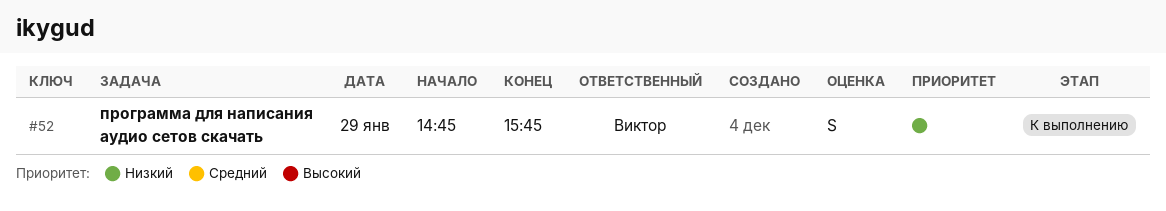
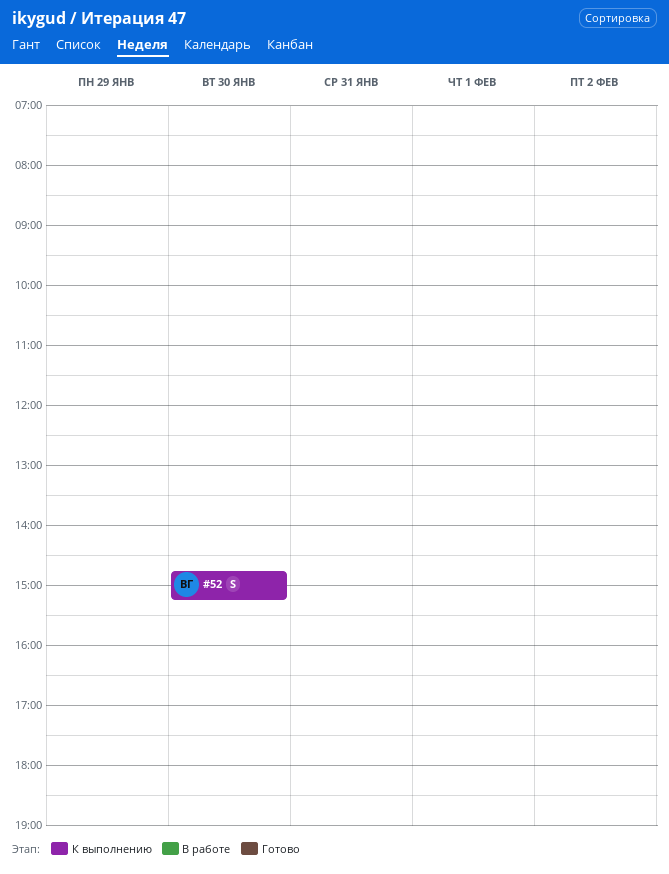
#52, day: Jan 29 -> Jan 30
#52, ends: 15:45 -> 15:15

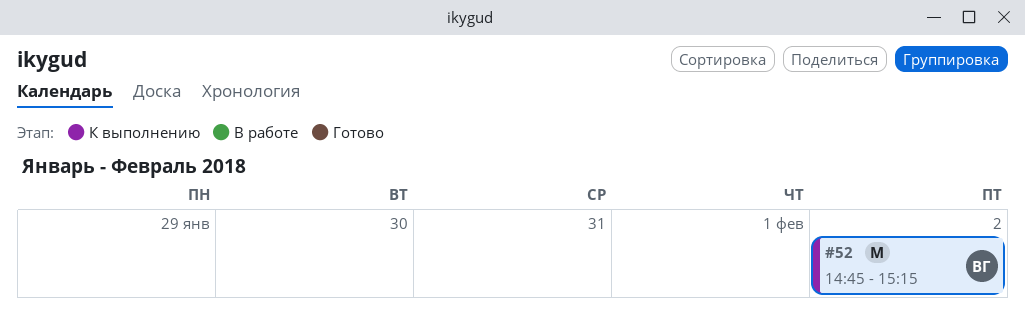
#52, estimate: S -> M
#52, day: Jan 30 -> Feb 2

